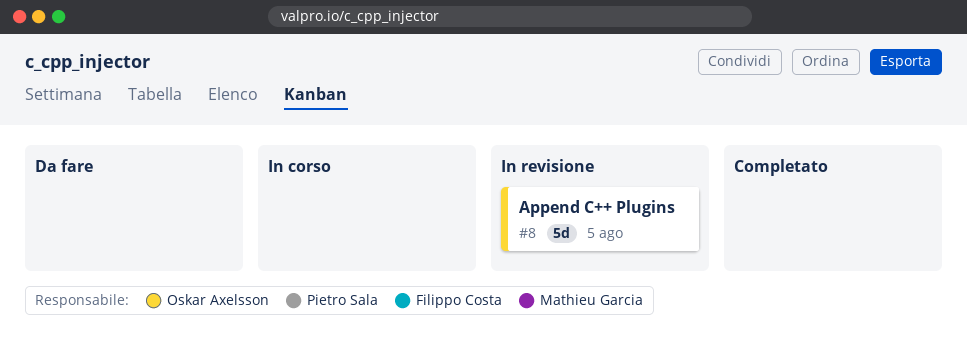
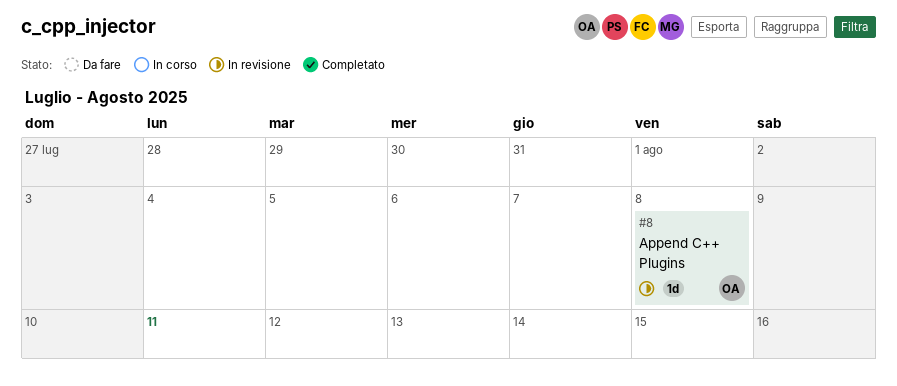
#8, estimate: 5d -> 1d
#8, due: Aug 5 -> Aug 8

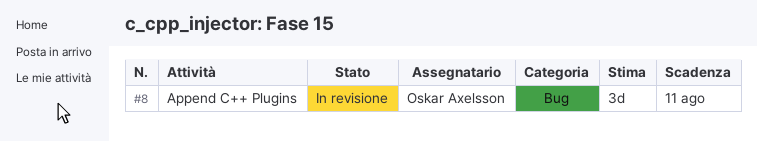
#8, estimate: 1d -> 3d
#8, due: Aug 8 -> Aug 11

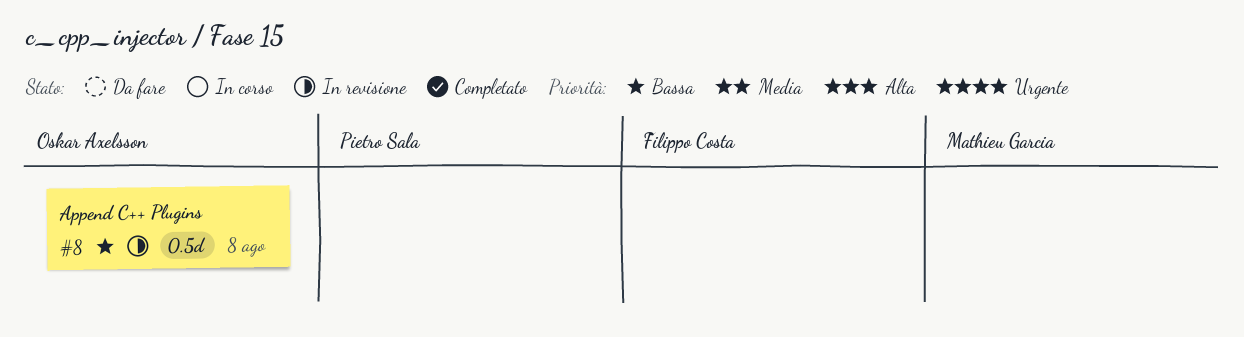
#8, estimate: 3d -> 0.5d
#8, due: Aug 11 -> Aug 8

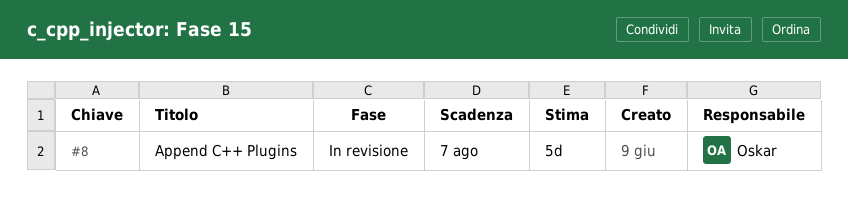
#8, estimate: 0.5d -> 5d
#8, due: Aug 8 -> Aug 7

